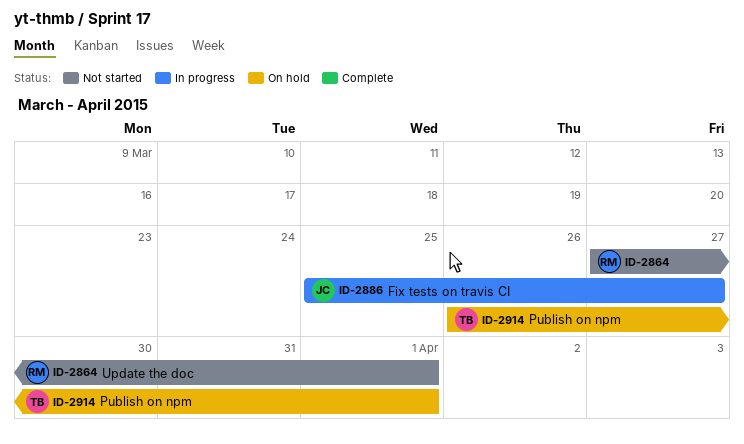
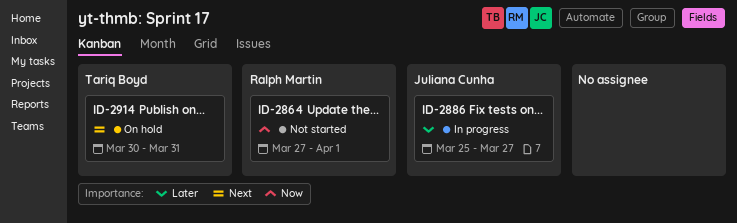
ID-2914, start: Mar 26 -> Mar 30
ID-2914, due: Apr 1 -> Mar 31

